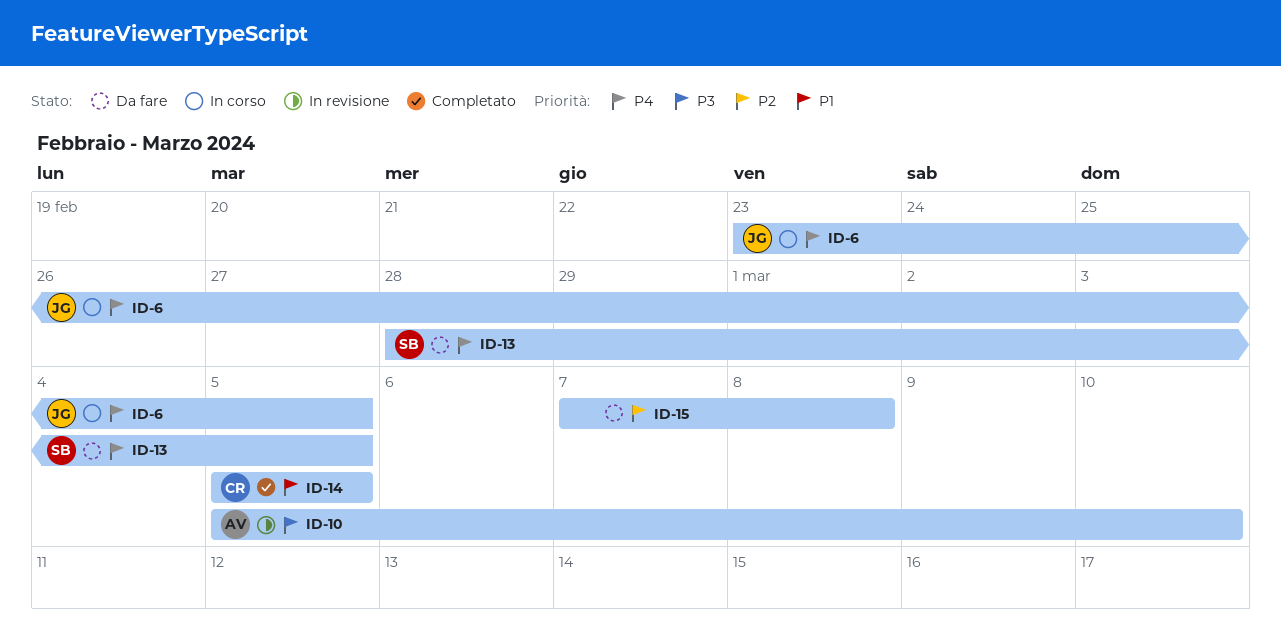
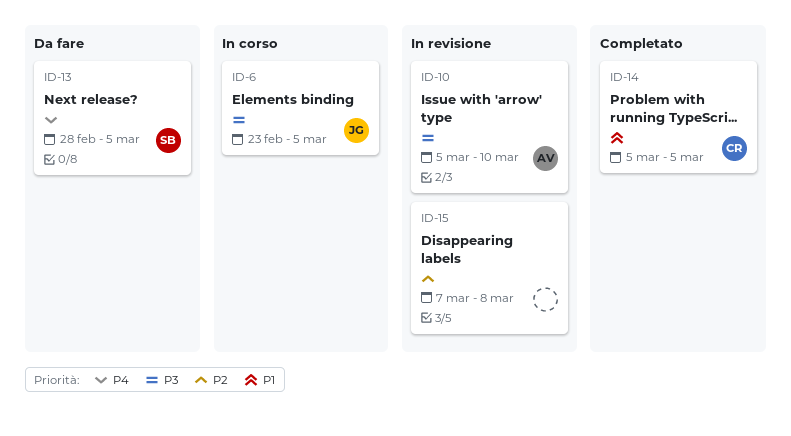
ID-6, priority: P4 -> P3
ID-15, status: Da fare -> In revisione

